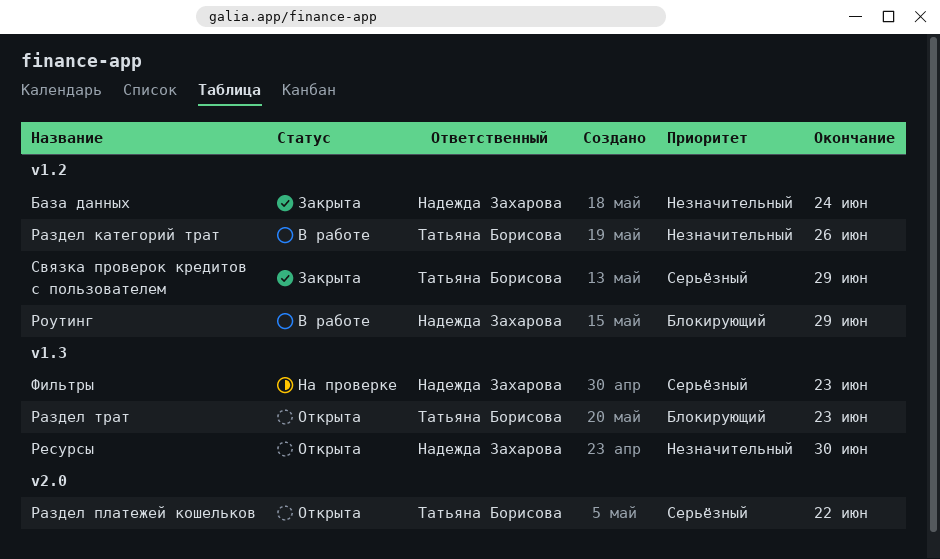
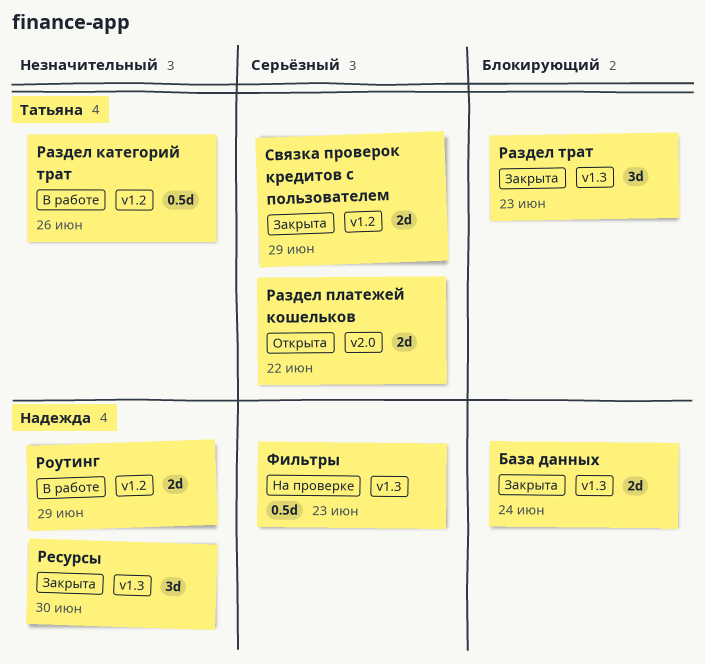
База данных, priority: Незначительный -> Блокирующий
База данных, label: v1.2 -> v1.3
Раздел трат, status: Открыта -> Закрыта
Ресурсы, status: Открыта -> Закрыта
Роутинг, priority: Блокирующий -> Незначительный

